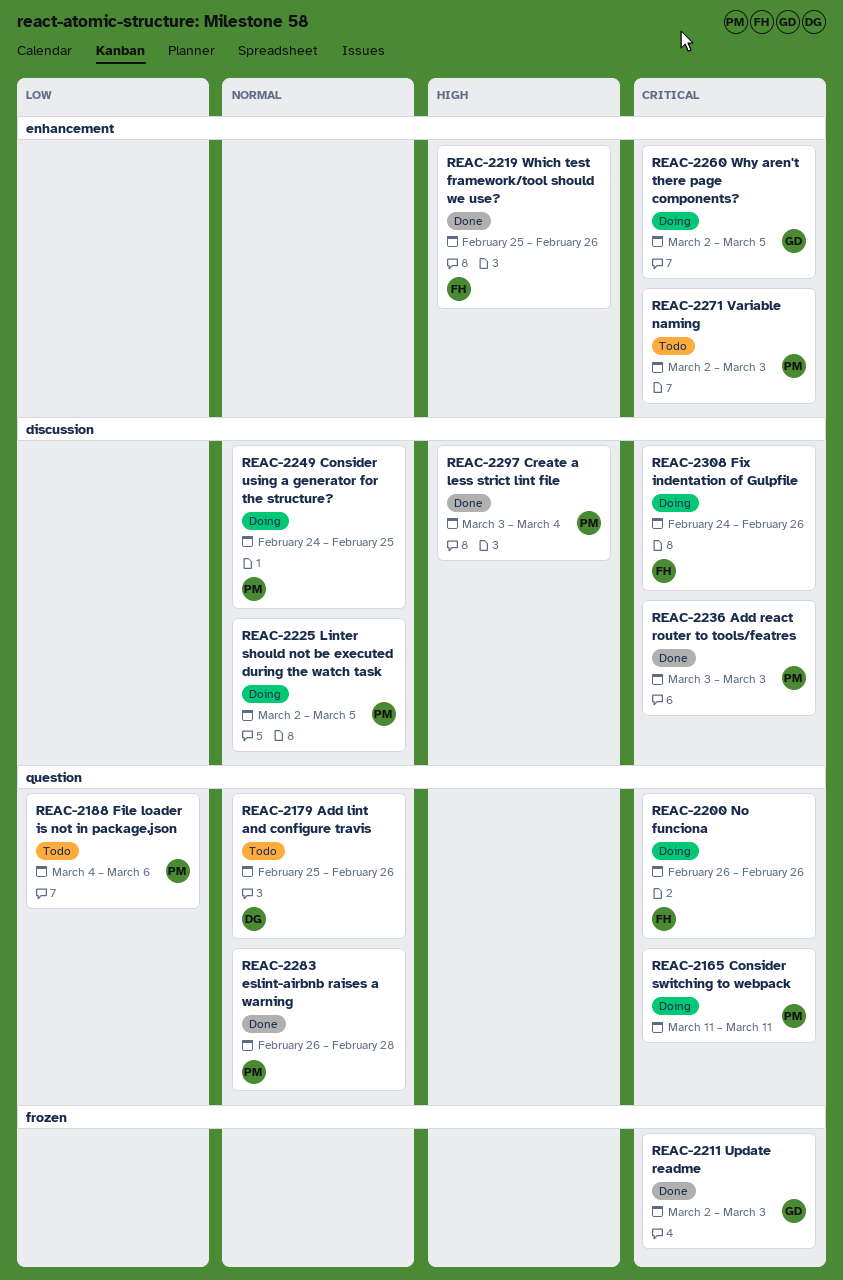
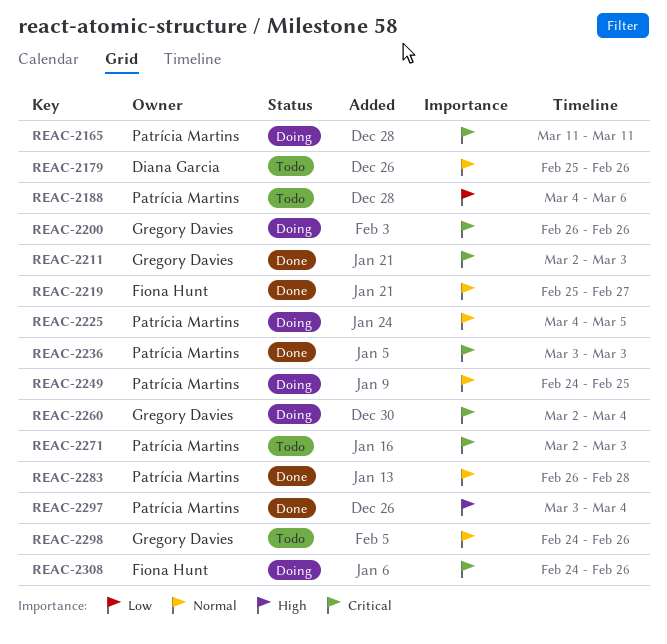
REAC-2200, owner: Fiona Hunt -> Gregory Davies
REAC-2219, priority: High -> Normal
REAC-2219, due: Feb 26 -> Feb 27
REAC-2225, start: Mar 2 -> Mar 4
REAC-2260, due: Mar 5 -> Mar 4
REAC-2298: none -> present

